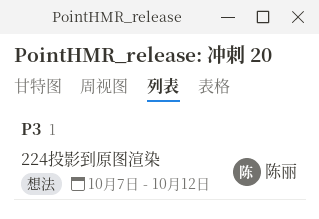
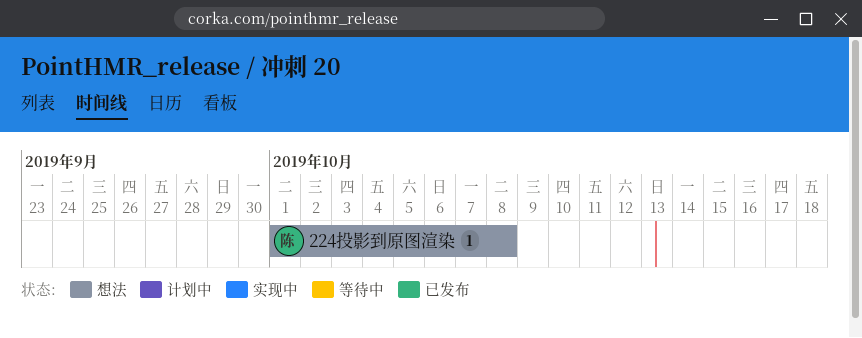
224投影到原图渲染, start: Oct 7 -> Oct 1
224投影到原图渲染, due: Oct 12 -> Oct 8

